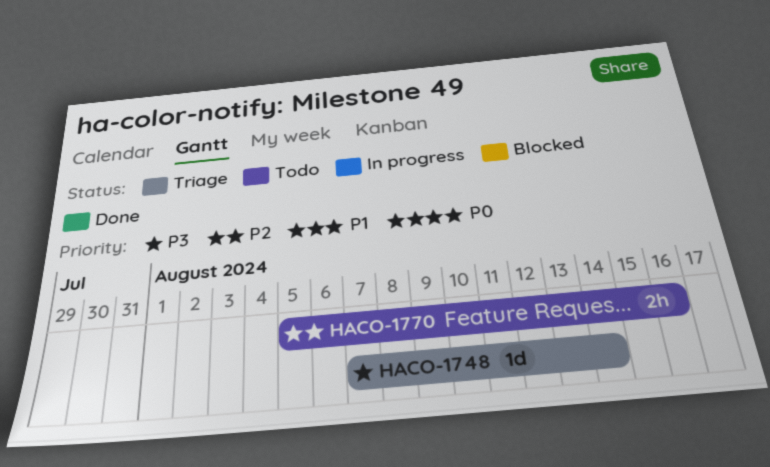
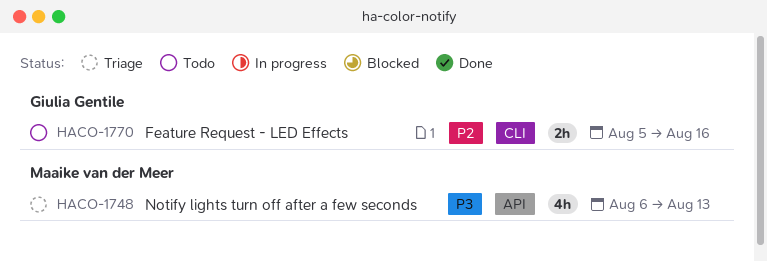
HACO-1748, estimate: 1d -> 4h
HACO-1748, start: Aug 7 -> Aug 6
HACO-1748, due: Aug 14 -> Aug 13

